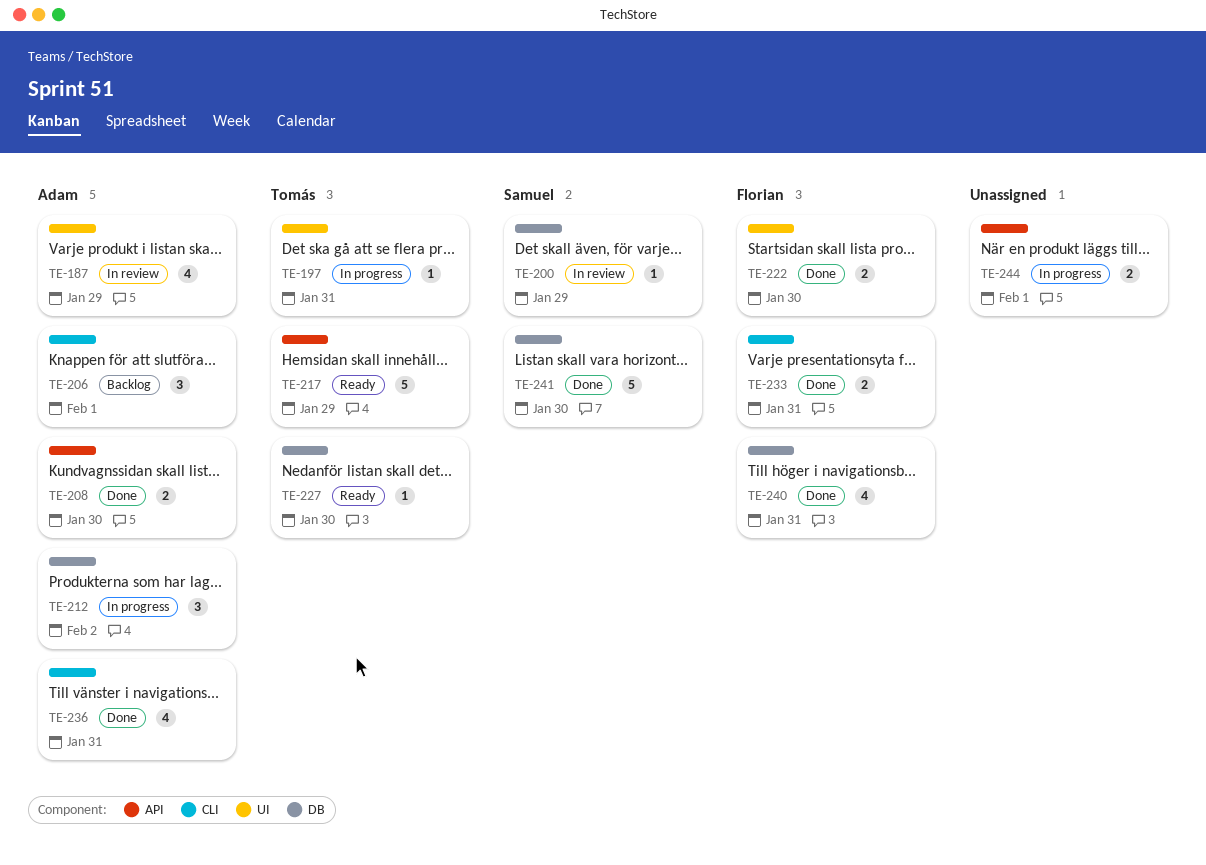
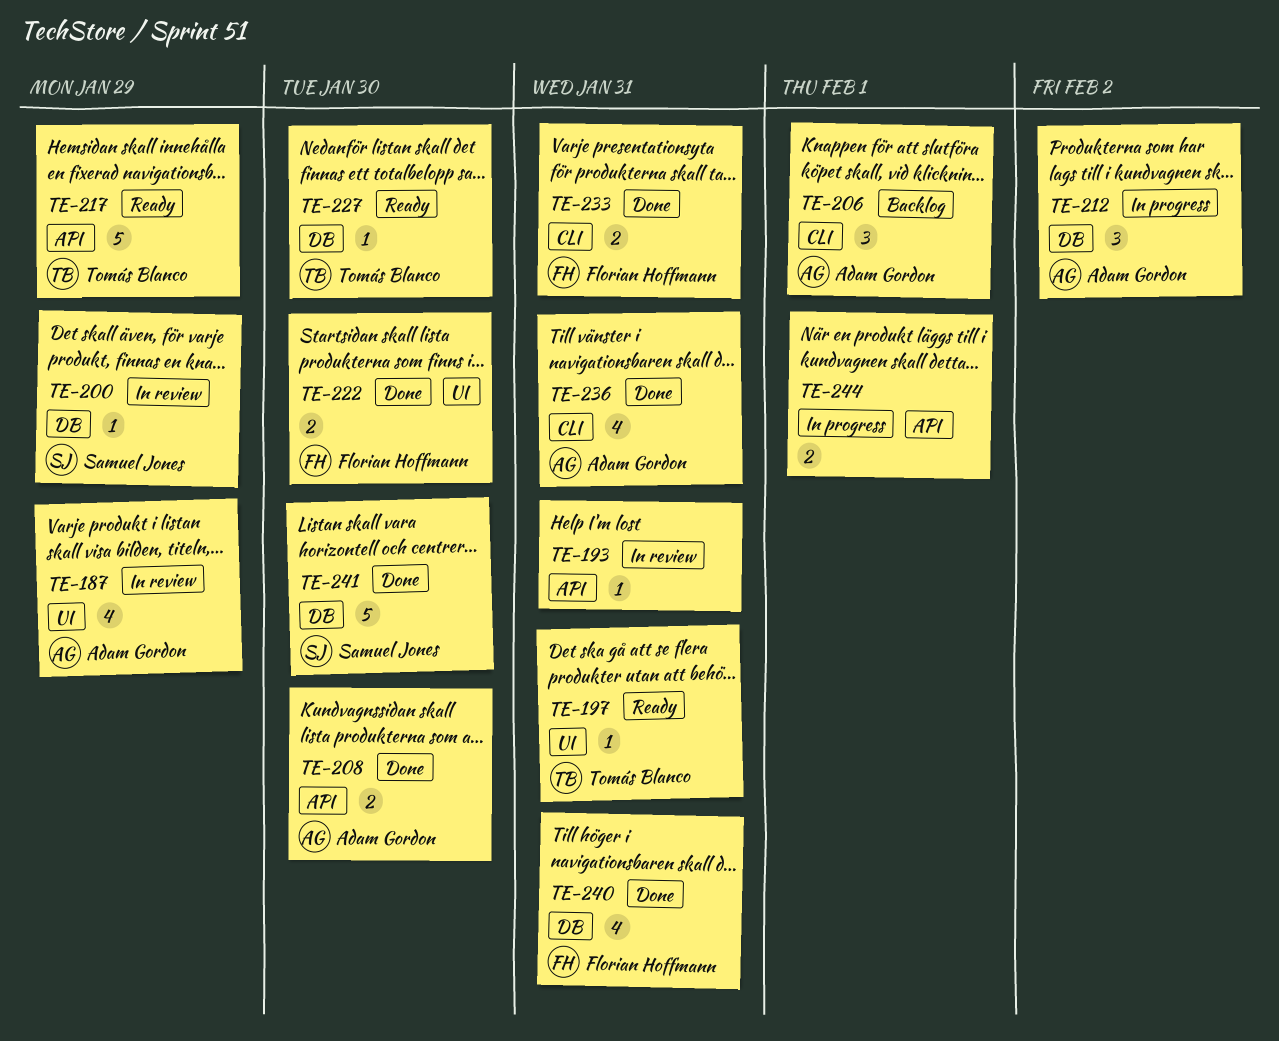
TE-193: none -> present
TE-197, status: In progress -> Ready

